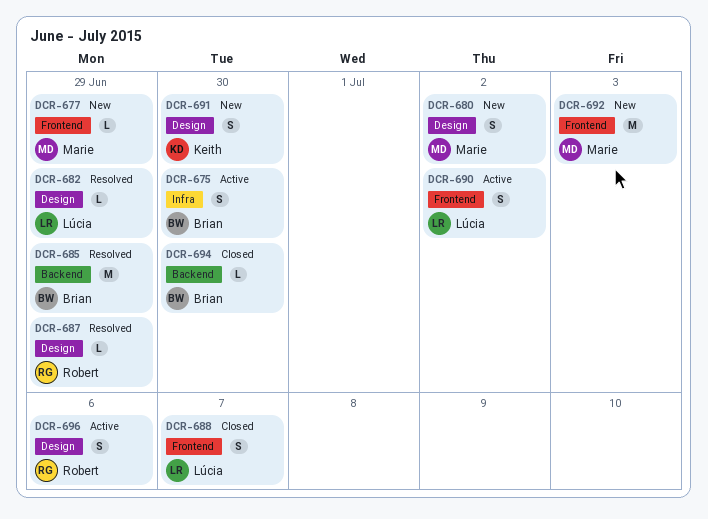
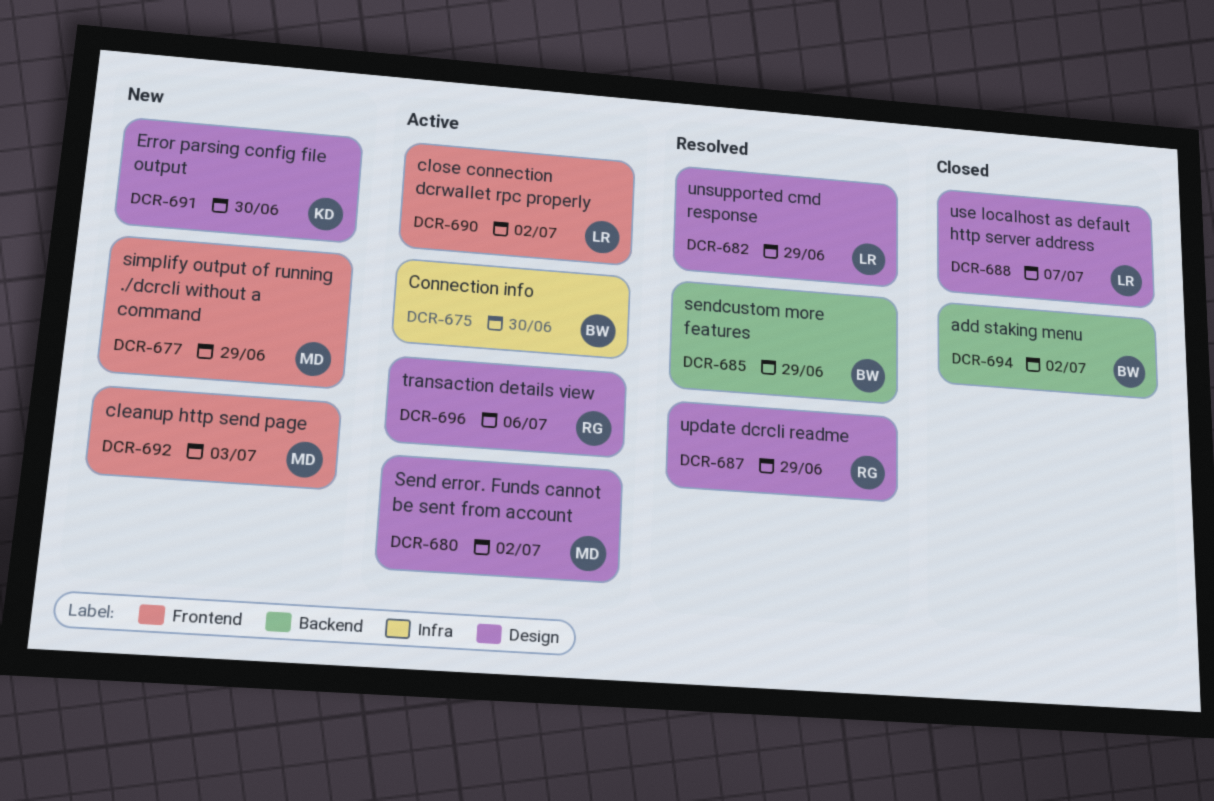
DCR-680, status: New -> Active
DCR-688, label: Frontend -> Design
DCR-694, due: Jun 30 -> Jul 2

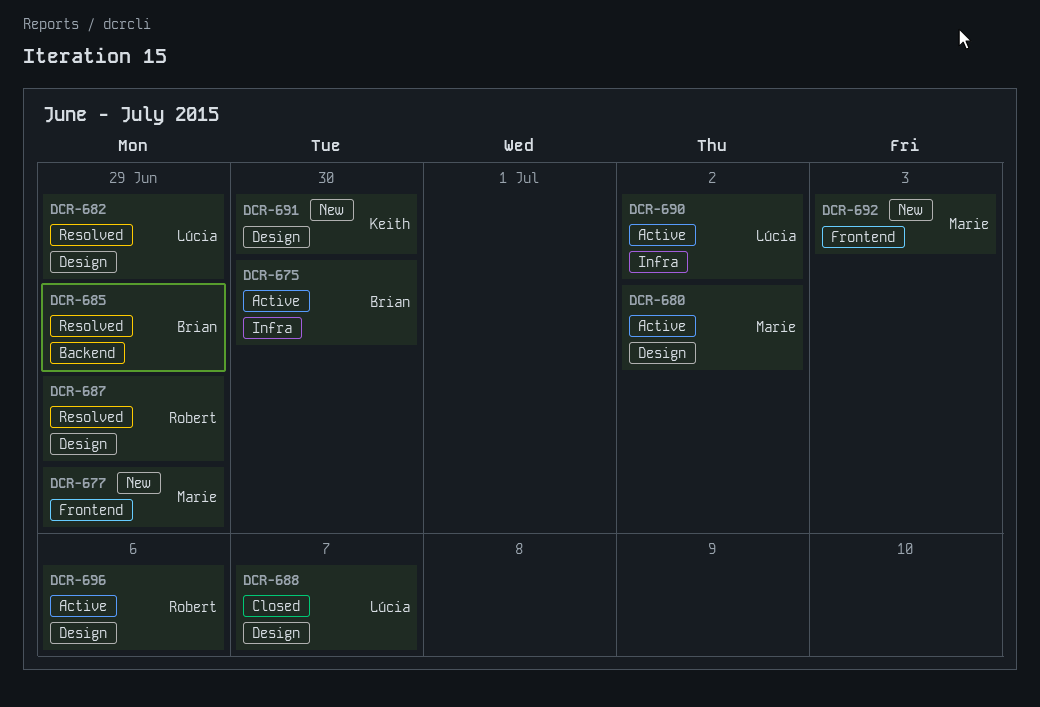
DCR-690, label: Frontend -> Infra
DCR-694: present -> none

